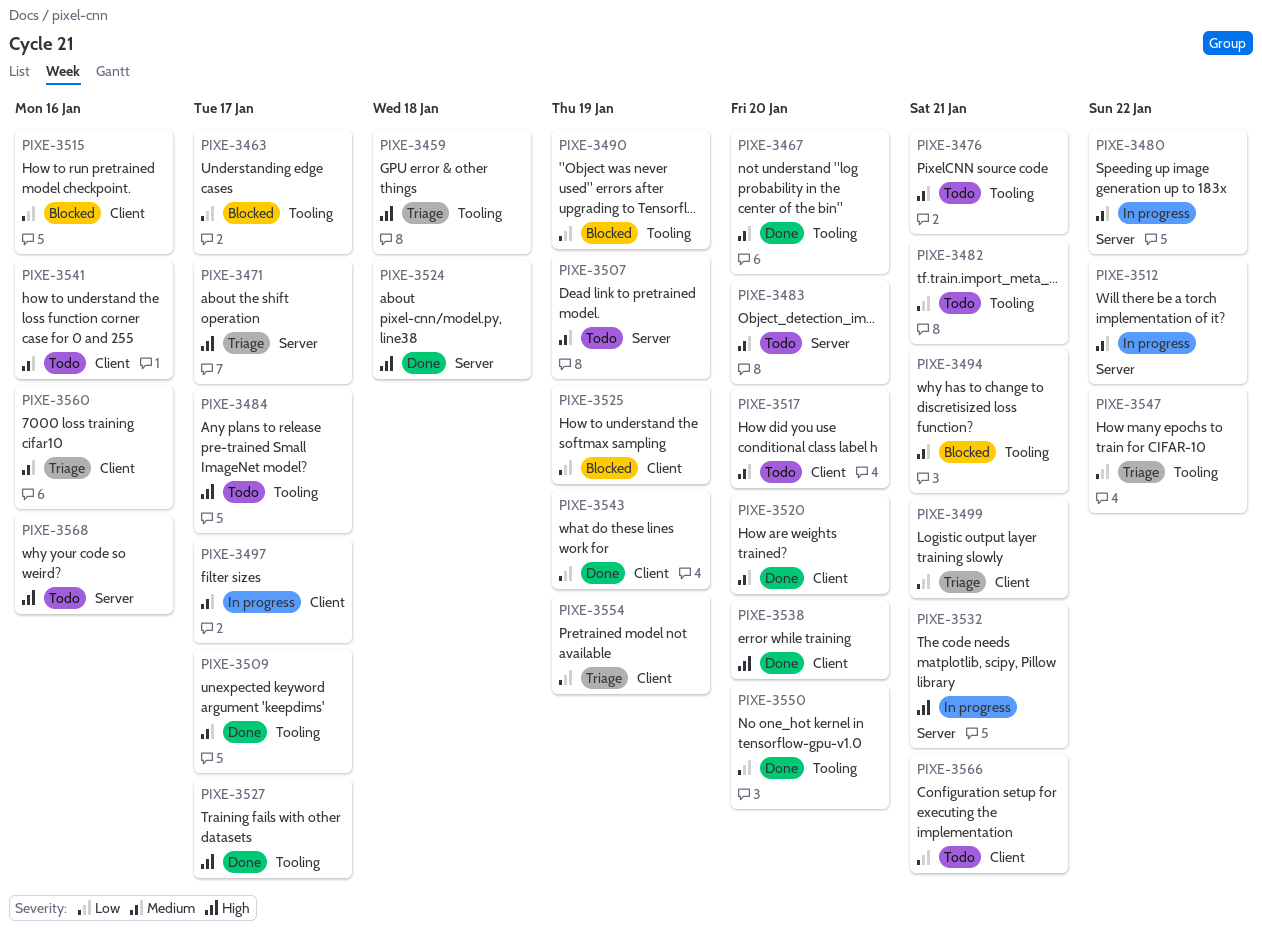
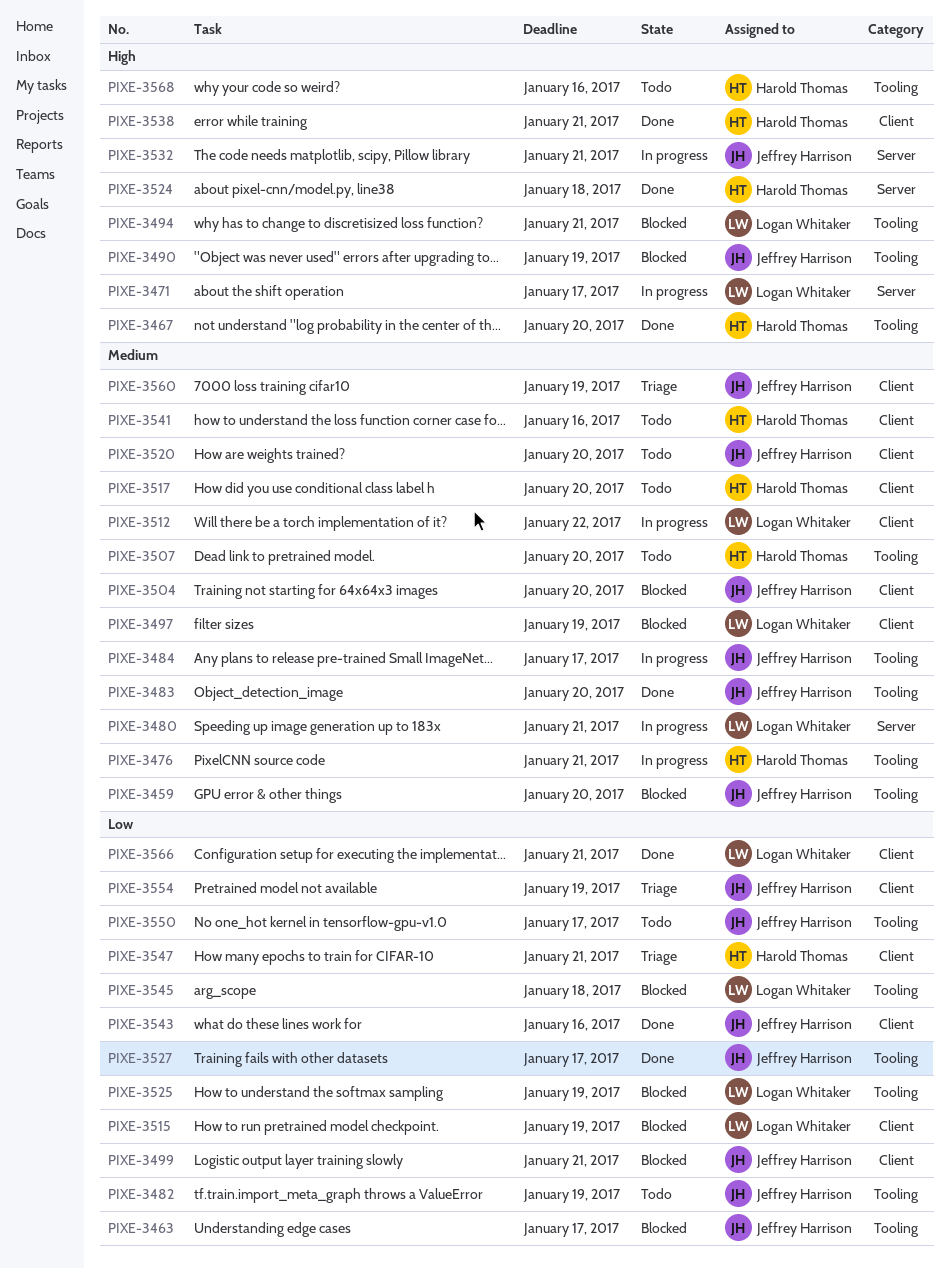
PIXE-3459, status: Triage -> Blocked
PIXE-3459, priority: High -> Medium
PIXE-3459, due: Jan 18 -> Jan 20
PIXE-3467, priority: Medium -> High
PIXE-3471, status: Triage -> In progress
PIXE-3476, status: Todo -> In progress
PIXE-3480, due: Jan 22 -> Jan 21
PIXE-3482, due: Jan 21 -> Jan 19
PIXE-3483, status: Todo -> Done
PIXE-3483, label: Server -> Tooling
PIXE-3484, status: Todo -> In progress
PIXE-3484, priority: High -> Medium
PIXE-3490, priority: Low -> High
PIXE-3494, priority: Medium -> High
PIXE-3497, status: In progress -> Blocked
PIXE-3497, due: Jan 17 -> Jan 19
PIXE-3499, status: Triage -> Blocked
PIXE-3504: none -> present
PIXE-3507, label: Server -> Tooling
PIXE-3507, due: Jan 19 -> Jan 20
PIXE-3509: present -> none
PIXE-3512, label: Server -> Client
PIXE-3515, due: Jan 16 -> Jan 19
PIXE-3520, status: Done -> Todo
PIXE-3525, label: Client -> Tooling
PIXE-3527, priority: High -> Low
PIXE-3538, due: Jan 20 -> Jan 21
PIXE-3543, due: Jan 19 -> Jan 16
PIXE-3545: none -> present
PIXE-3547, label: Tooling -> Client
PIXE-3547, due: Jan 22 -> Jan 21
PIXE-3550, status: Done -> Todo
PIXE-3550, due: Jan 20 -> Jan 17
PIXE-3560, due: Jan 16 -> Jan 19
PIXE-3566, status: Todo -> Done
PIXE-3568, label: Server -> Tooling

